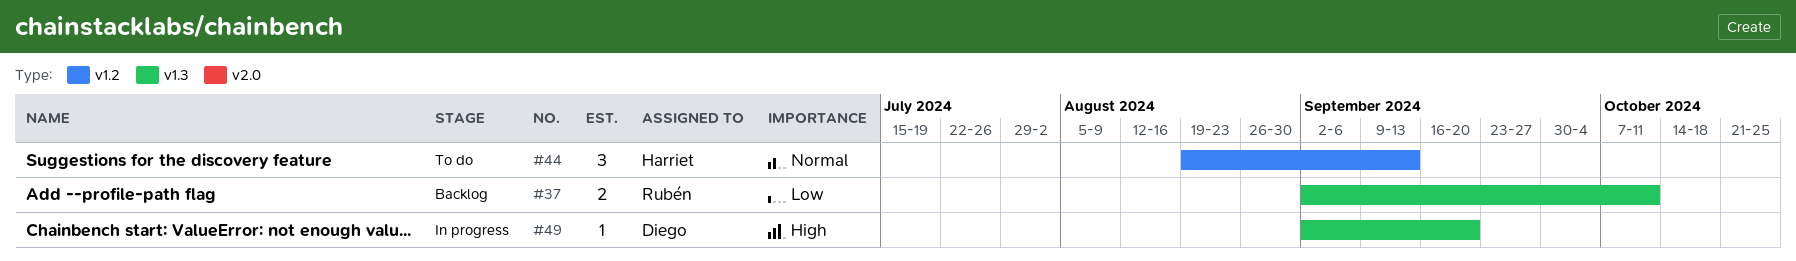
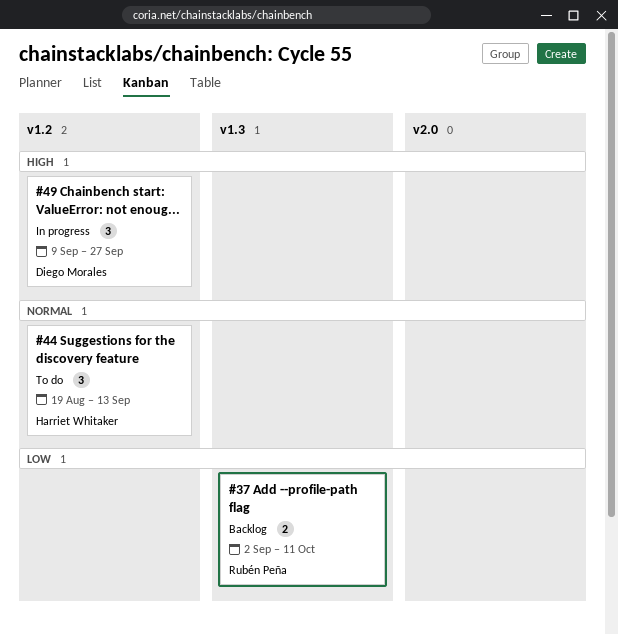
#49, label: v1.3 -> v1.2
#49, estimate: 1 -> 3
#49, start: Sep 2 -> Sep 9
#49, due: Sep 20 -> Sep 27

